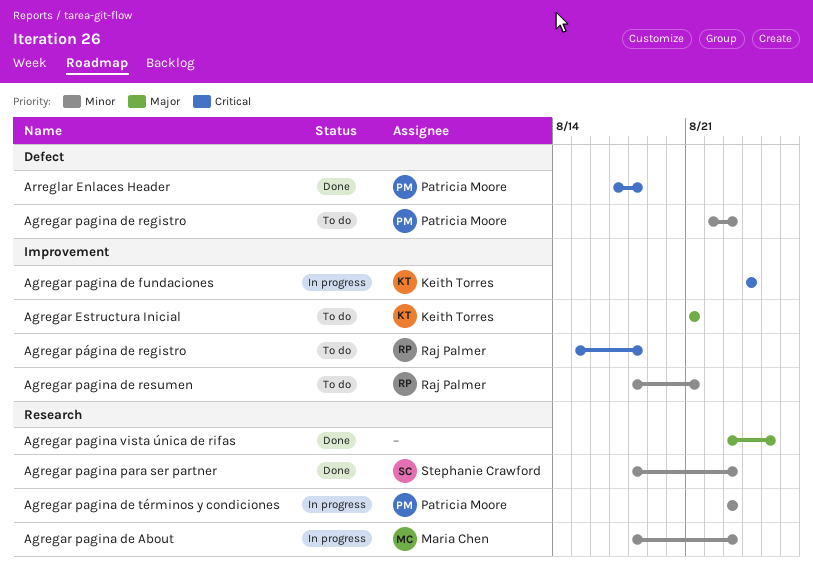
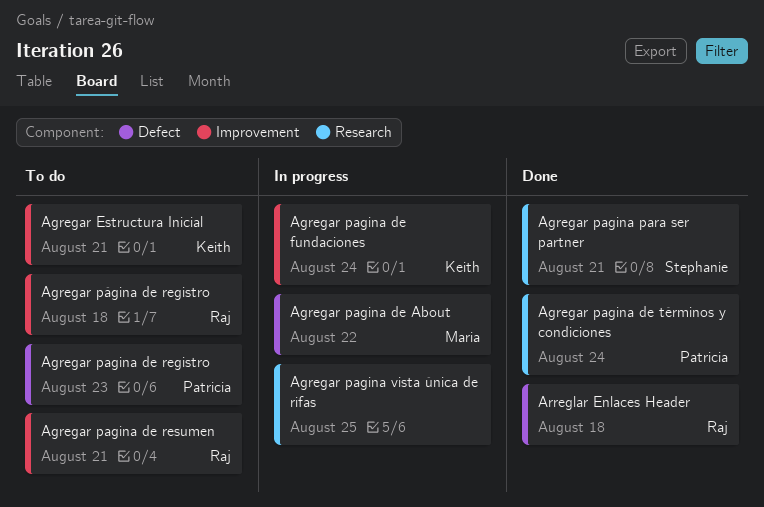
Agregar pagina de About, label: Research -> Defect
Agregar pagina de About, due: Aug 23 -> Aug 22
Agregar pagina de términos y condiciones, status: In progress -> Done
Agregar pagina de términos y condiciones, due: Aug 23 -> Aug 24
Agregar pagina para ser partner, due: Aug 23 -> Aug 21
Agregar pagina vista única de rifas, status: Done -> In progress
Arreglar Enlaces Header, owner: Patricia Moore -> Raj Palmer

